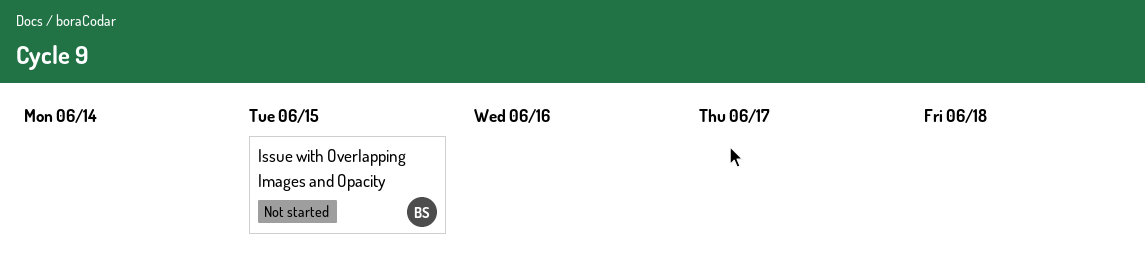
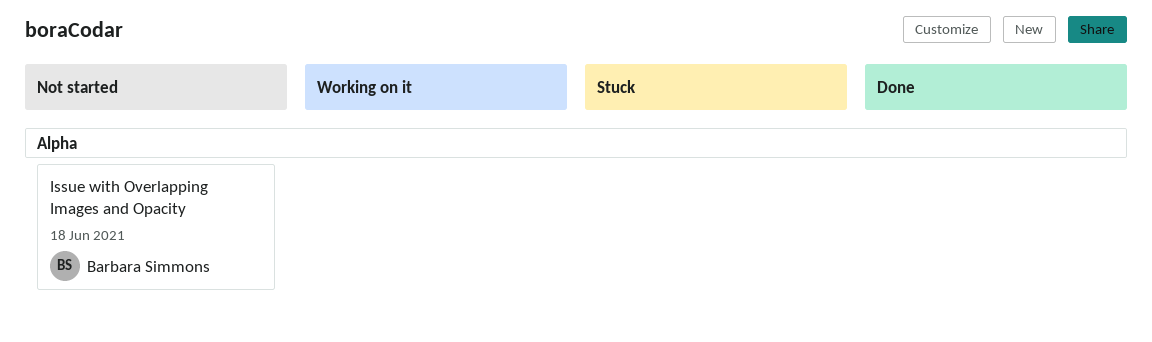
Issue with Overlapping Images and Opacity, due: Jun 15 -> Jun 18

